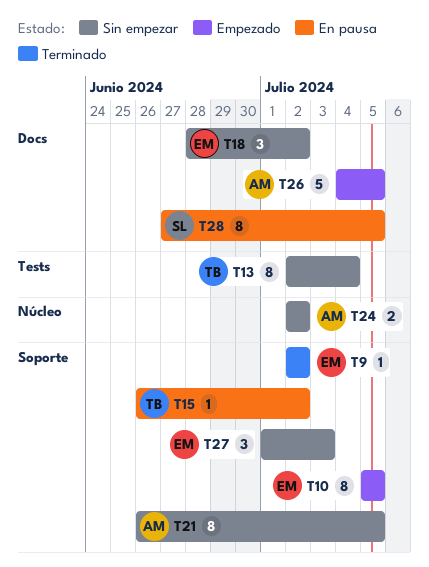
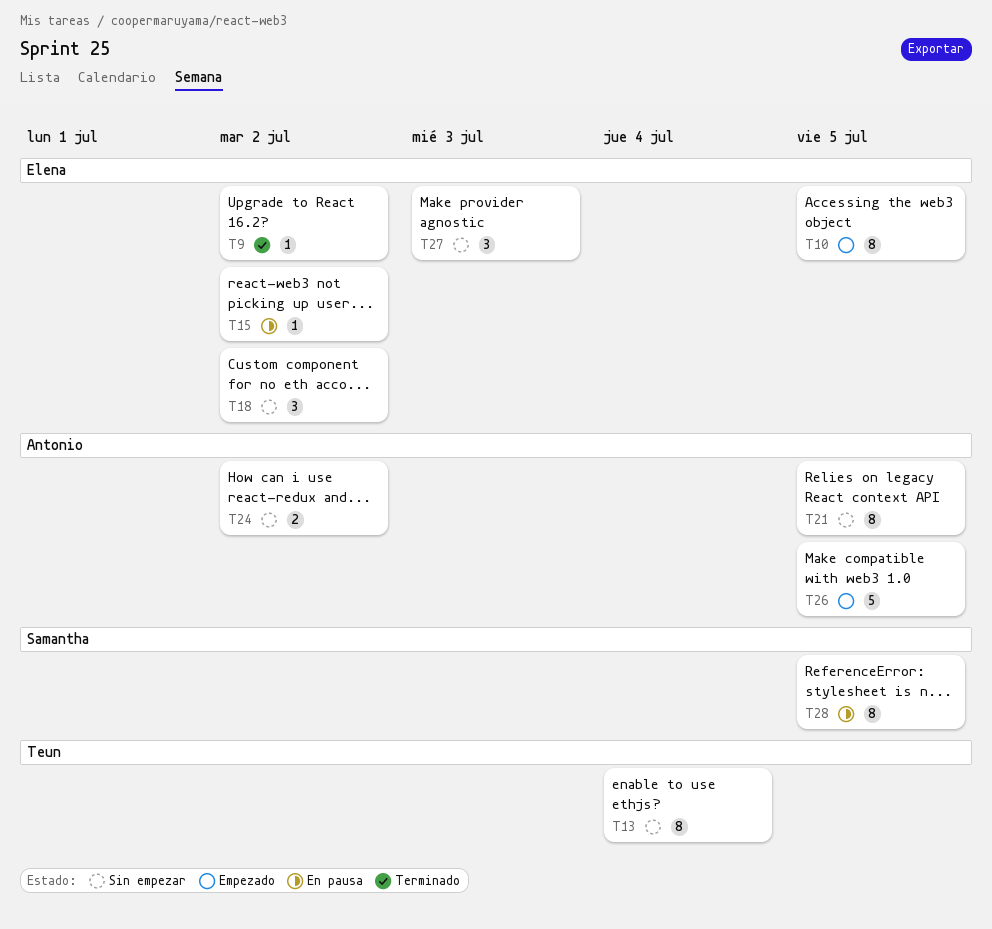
T15, owner: Teun -> Elena

